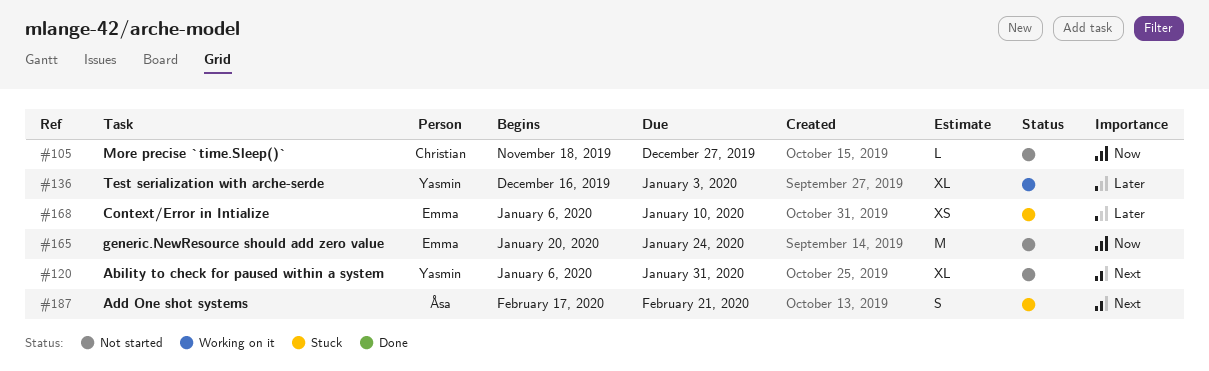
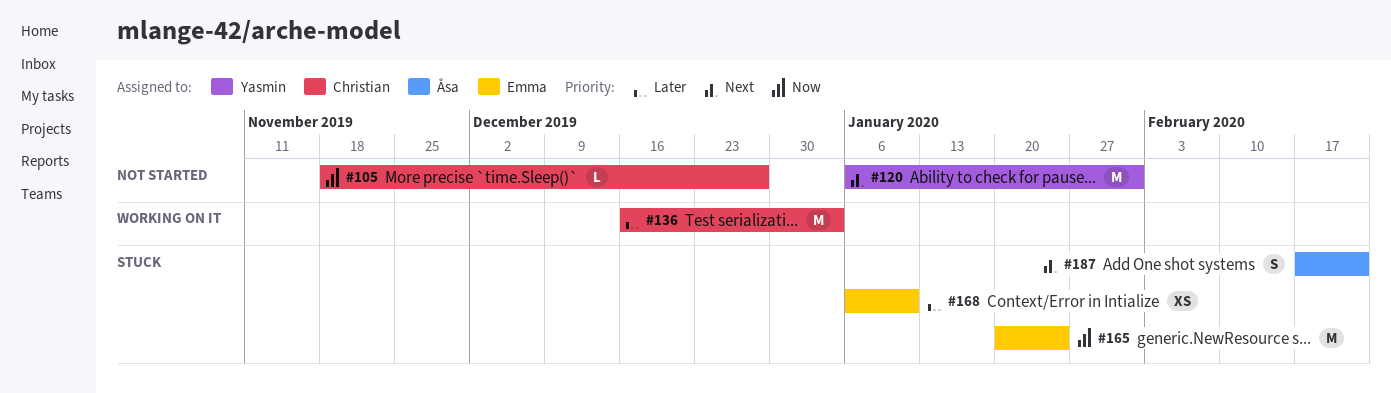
#120, estimate: XL -> M
#136, owner: Yasmin -> Christian
#136, estimate: XL -> M
#165, status: Not started -> Stuck

